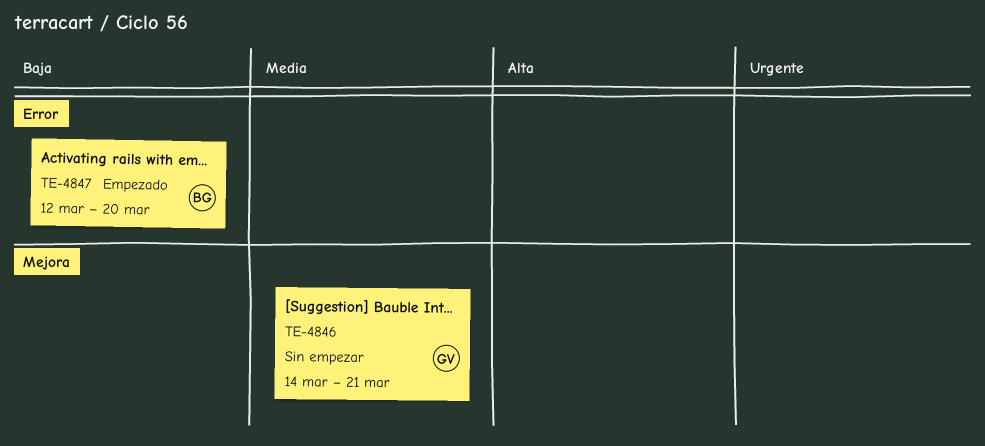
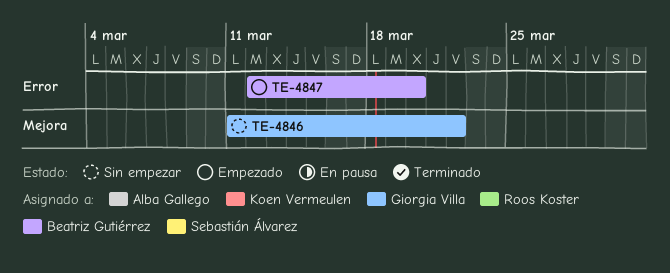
TE-4846, start: Mar 14 -> Mar 11
TE-4846, due: Mar 21 -> Mar 22

